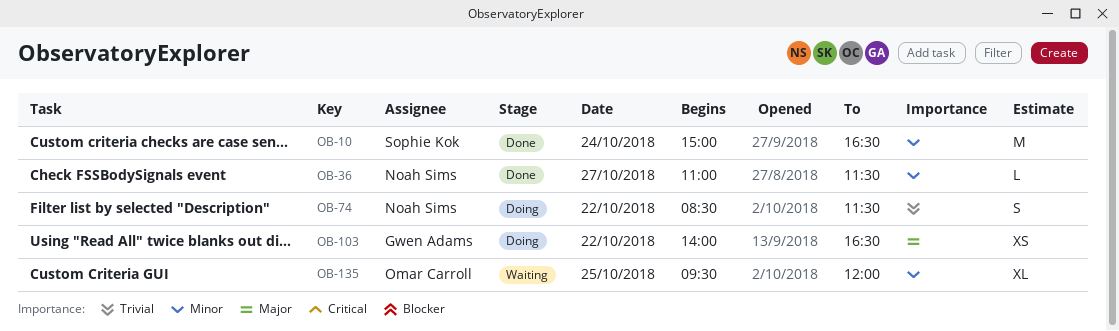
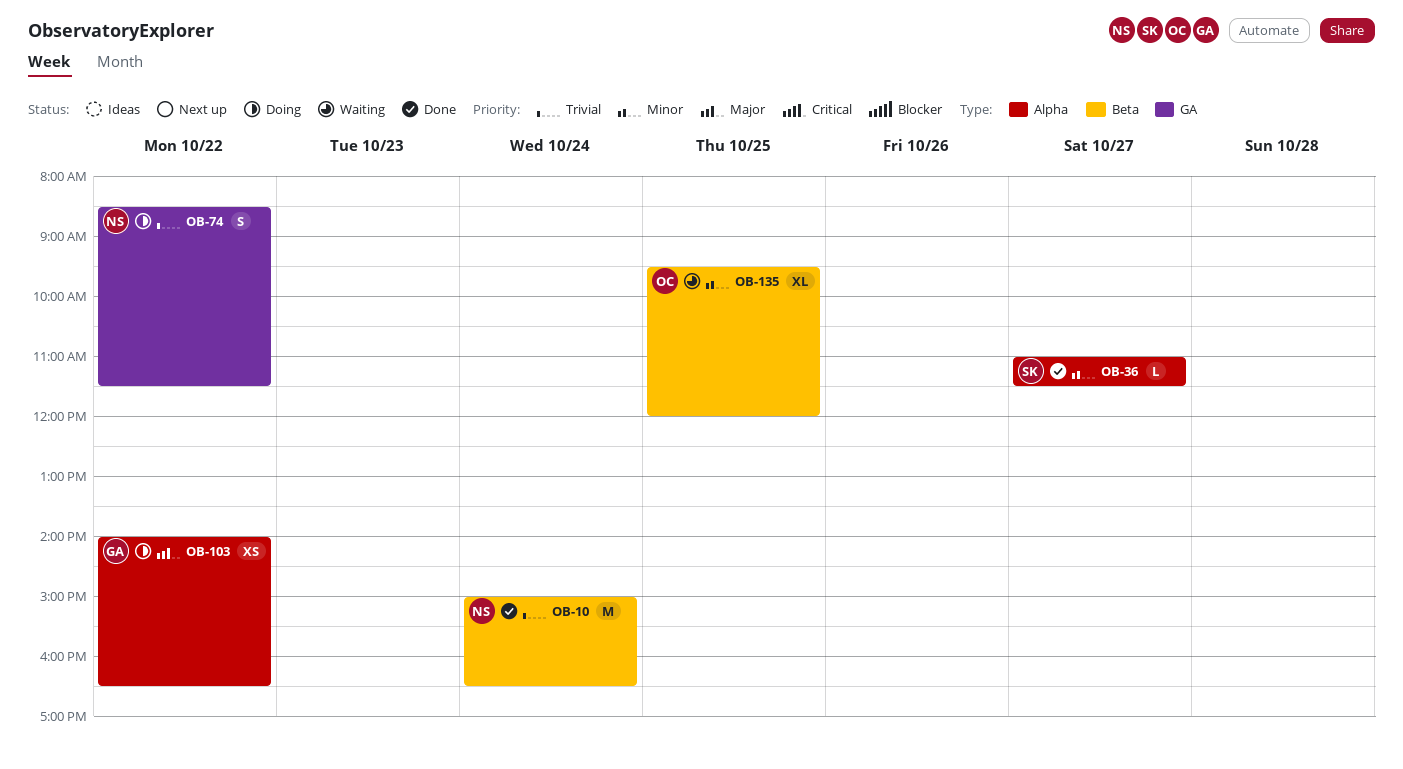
OB-10, owner: Sophie Kok -> Noah Sims
OB-10, priority: Minor -> Trivial
OB-36, owner: Noah Sims -> Sophie Kok

